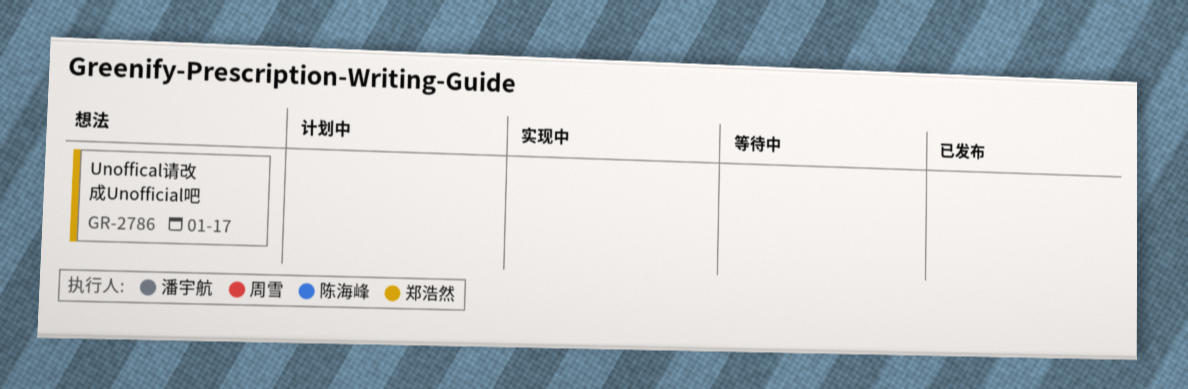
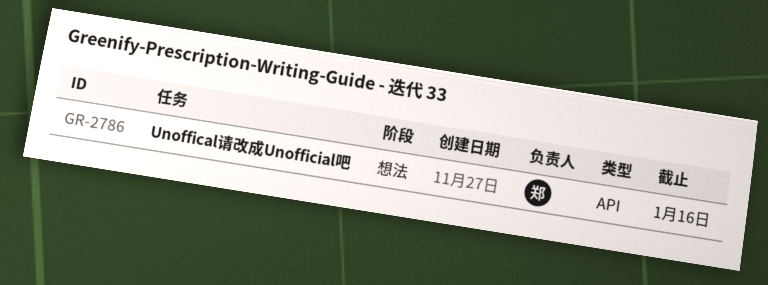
GR-2786, due: Jan 17 -> Jan 16

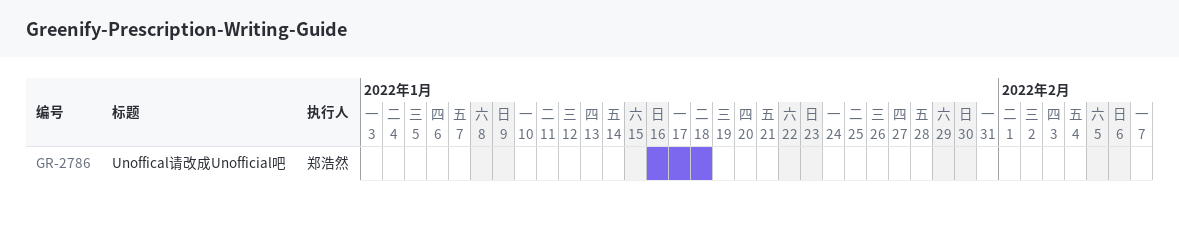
GR-2786, due: Jan 16 -> Jan 18

